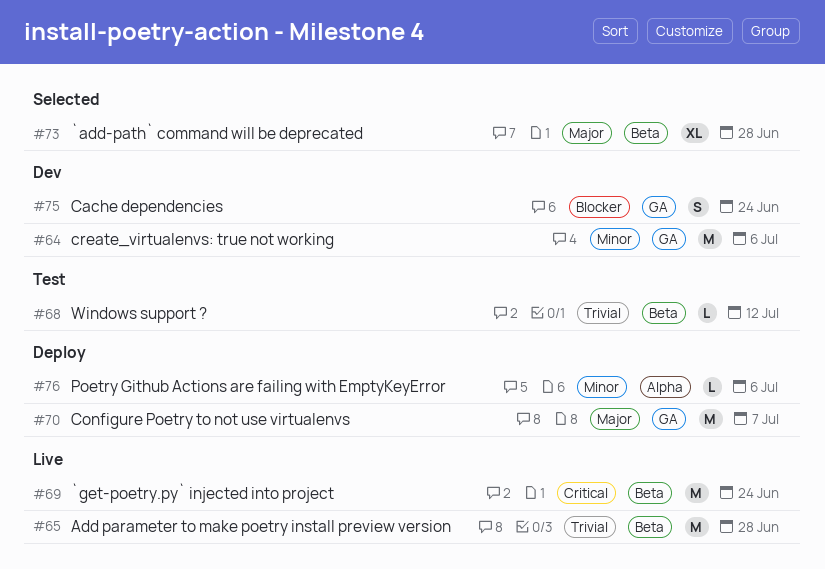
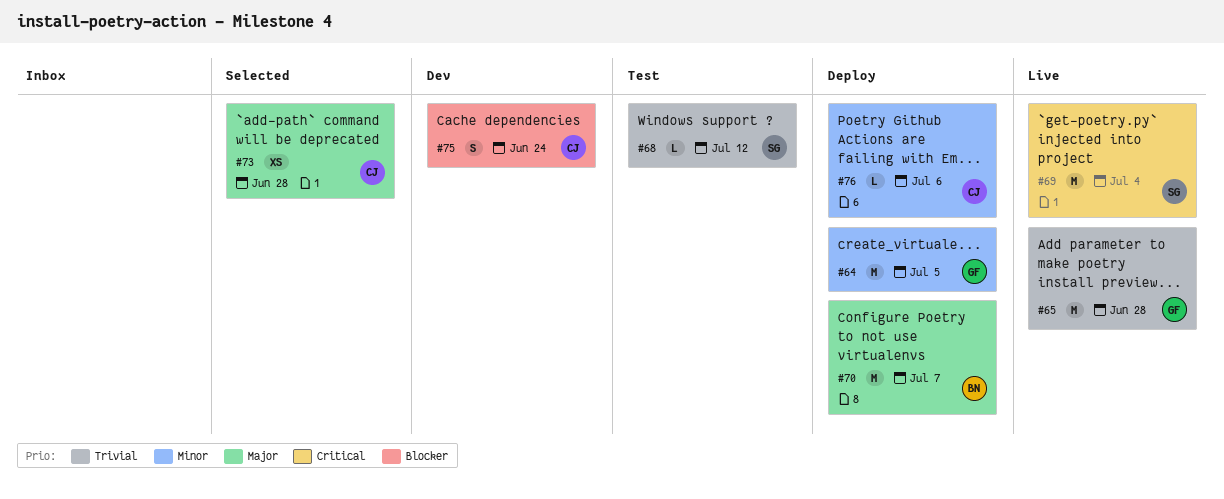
#64, status: Dev -> Deploy
#64, due: Jul 6 -> Jul 5
#69, due: Jun 24 -> Jul 4
#73, estimate: XL -> XS

